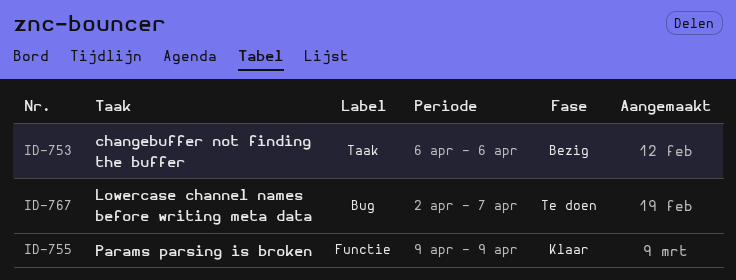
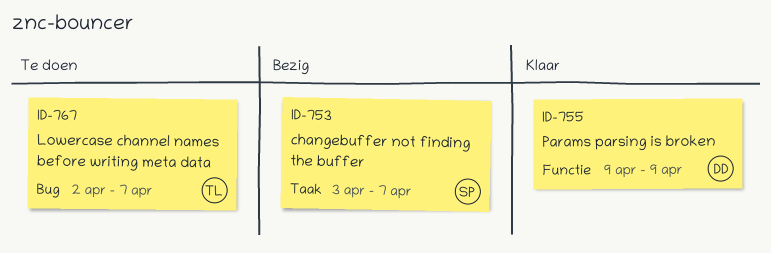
ID-753, start: Apr 6 -> Apr 3
ID-753, due: Apr 6 -> Apr 7

